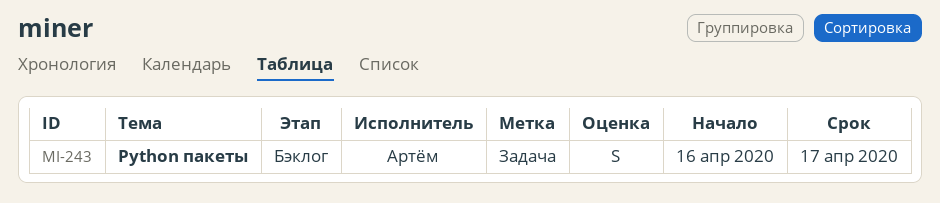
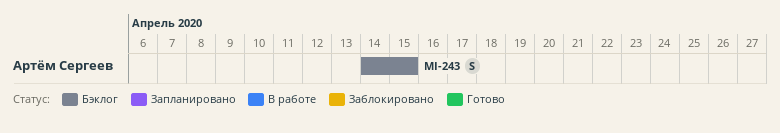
MI-243, start: Apr 16 -> Apr 14
MI-243, due: Apr 17 -> Apr 15

